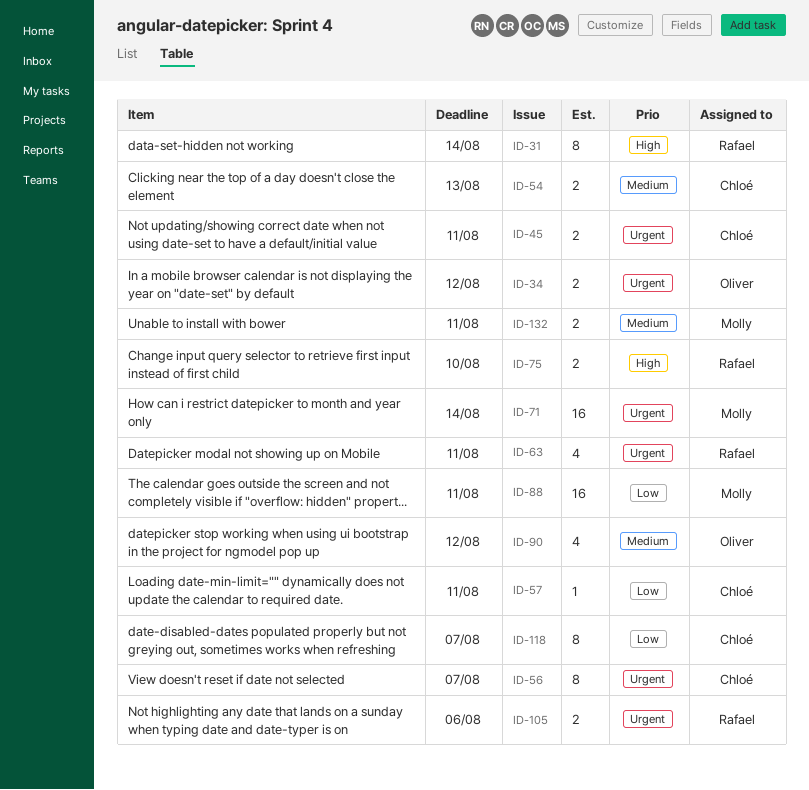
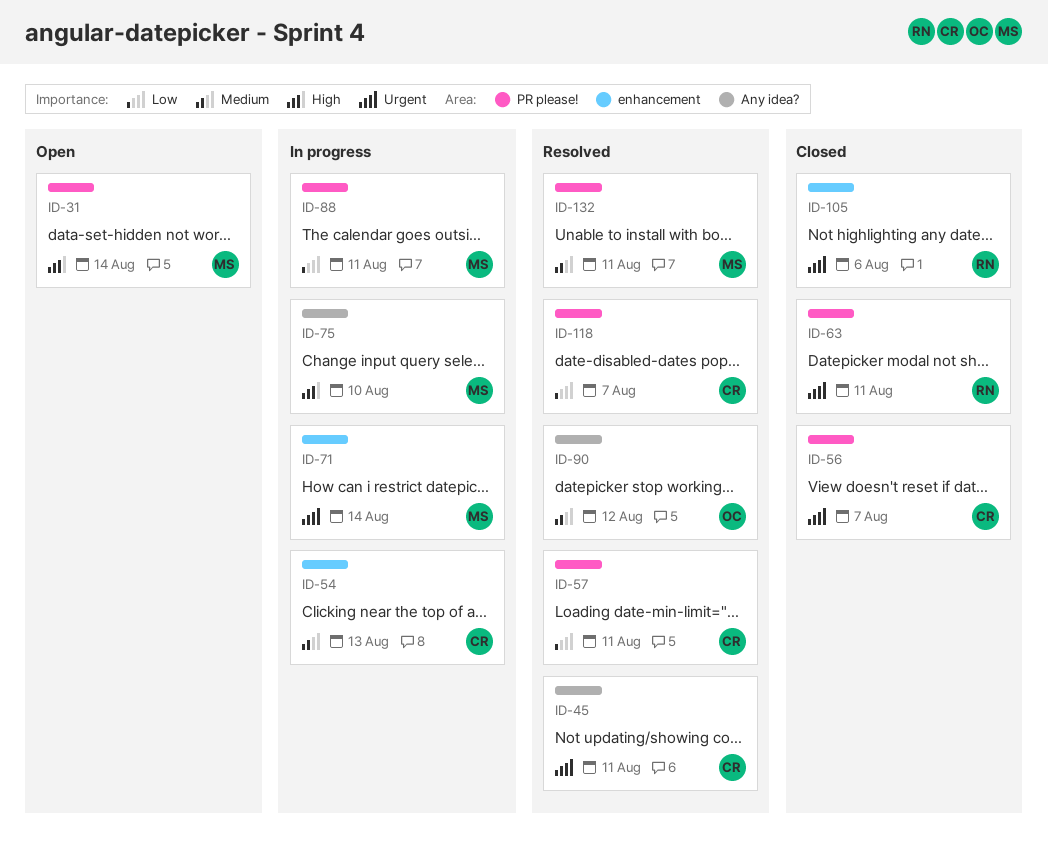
ID-31, owner: Rafael -> Molly
ID-34: present -> none
ID-75, owner: Rafael -> Molly

